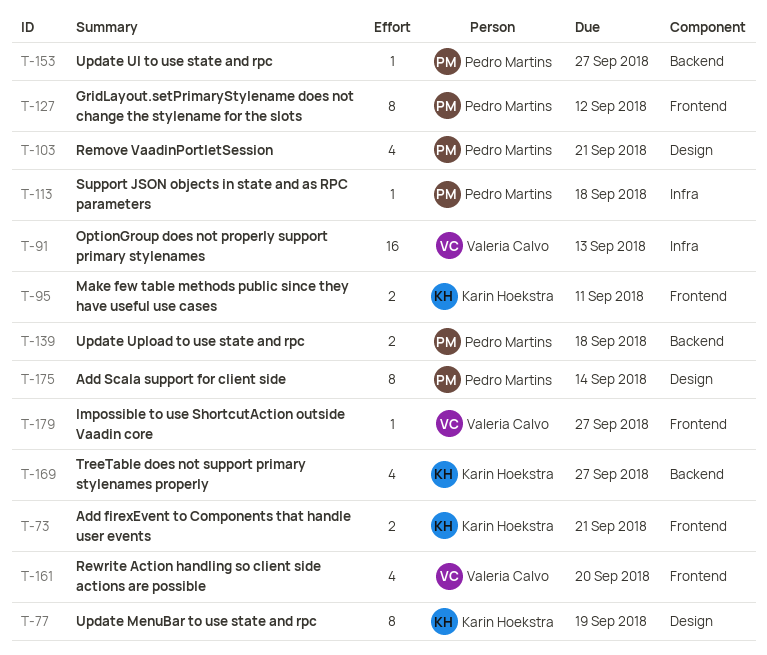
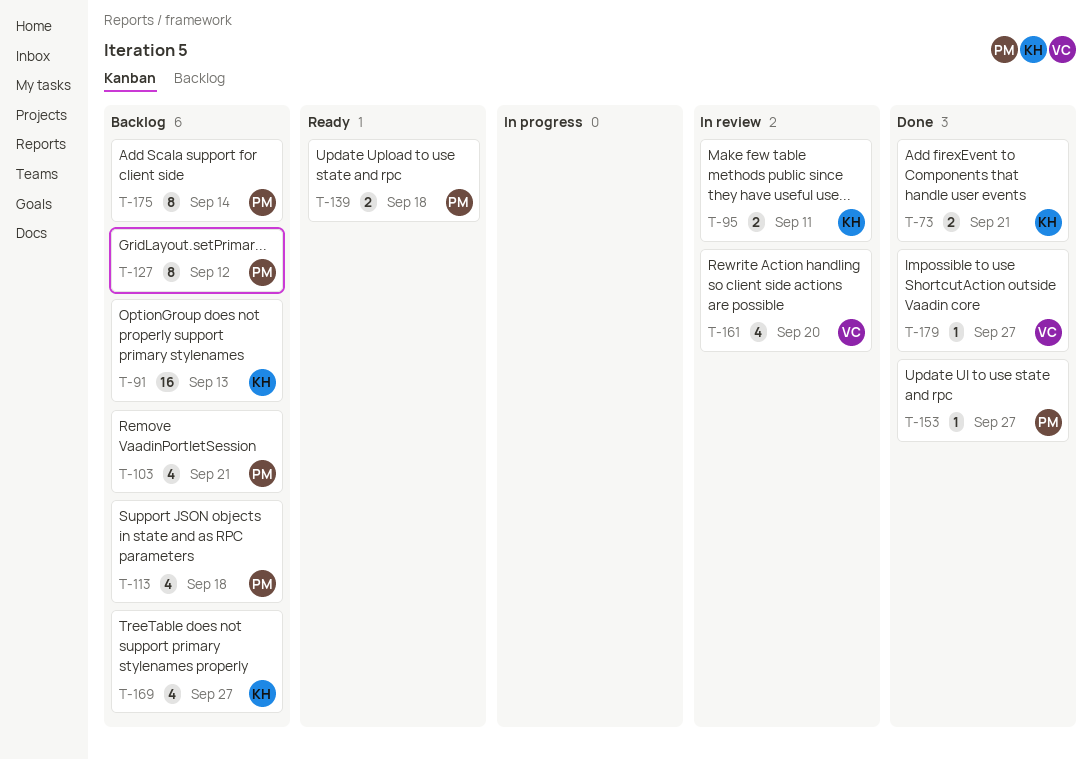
T-77: present -> none
T-91, owner: Valeria Calvo -> Karin Hoekstra
T-113, estimate: 1 -> 4

